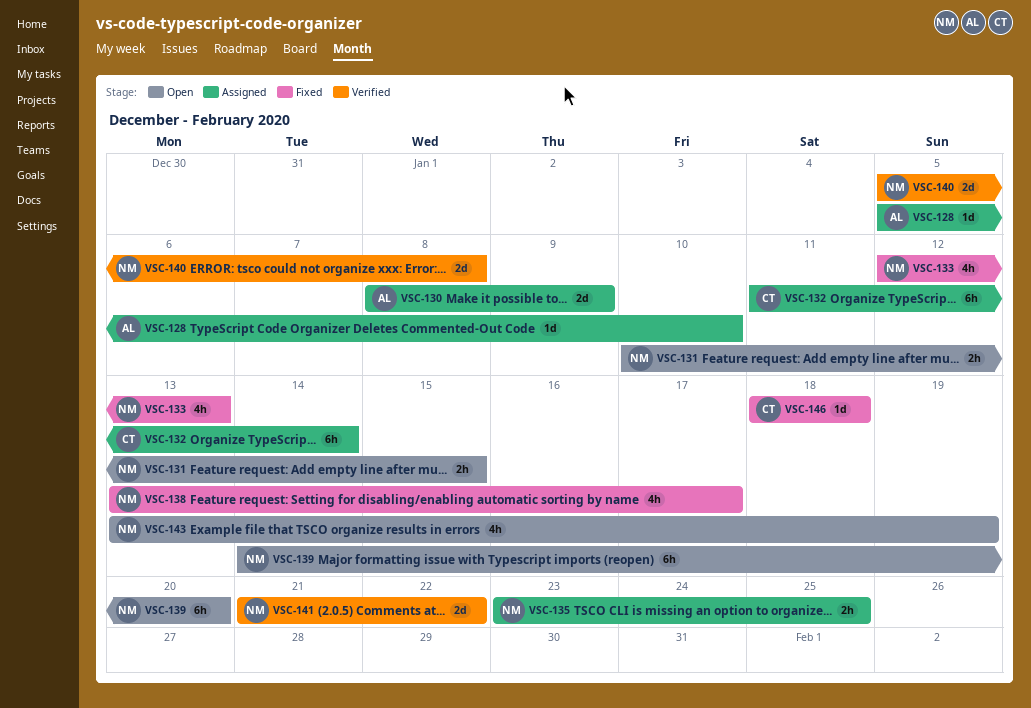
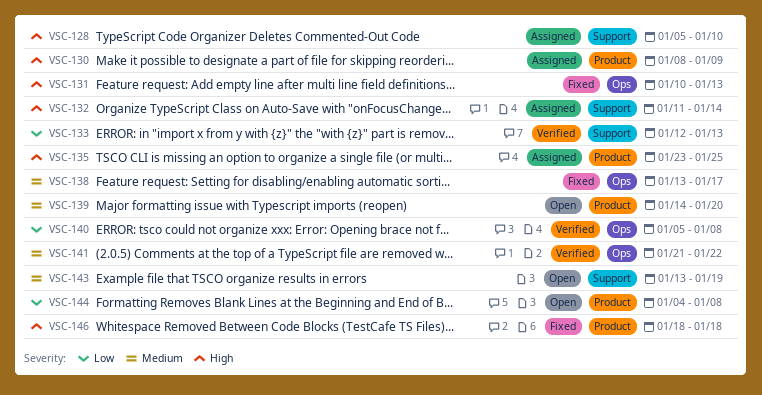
VSC-131, status: Open -> Fixed
VSC-131, due: Jan 15 -> Jan 13
VSC-133, status: Fixed -> Verified
VSC-144: none -> present

